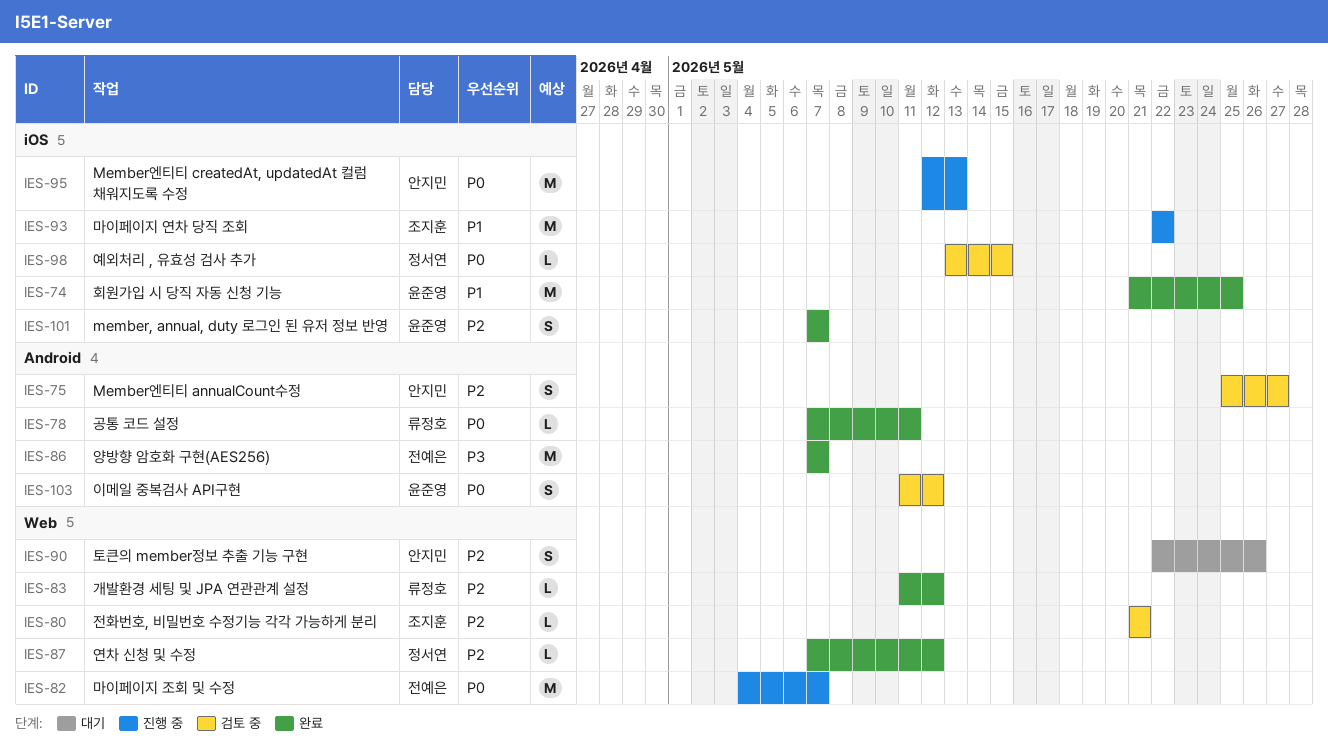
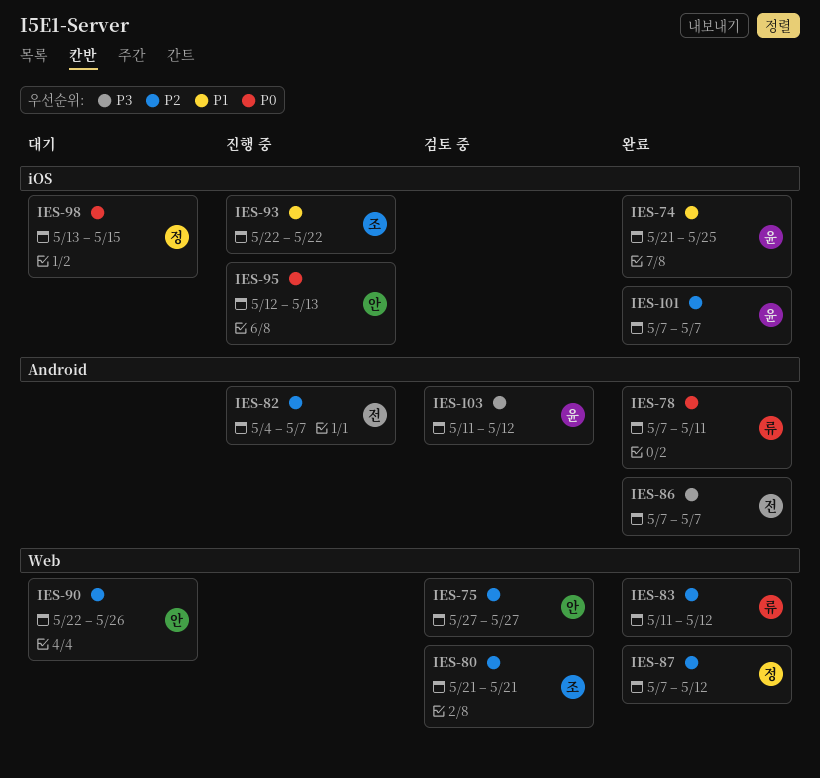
IES-75, label: Android -> Web
IES-75, start: May 25 -> May 27
IES-82, priority: P0 -> P2
IES-82, label: Web -> Android
IES-98, status: 검토 중 -> 대기
IES-103, priority: P0 -> P3

